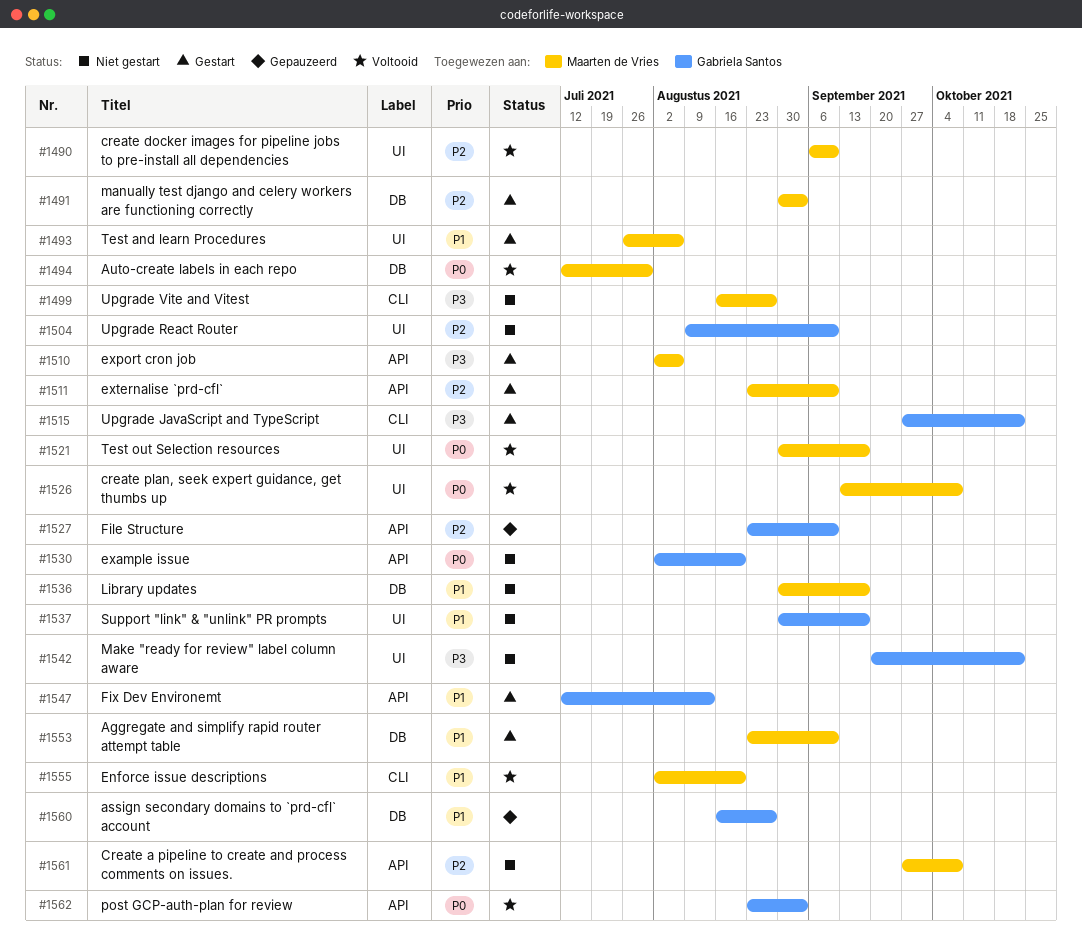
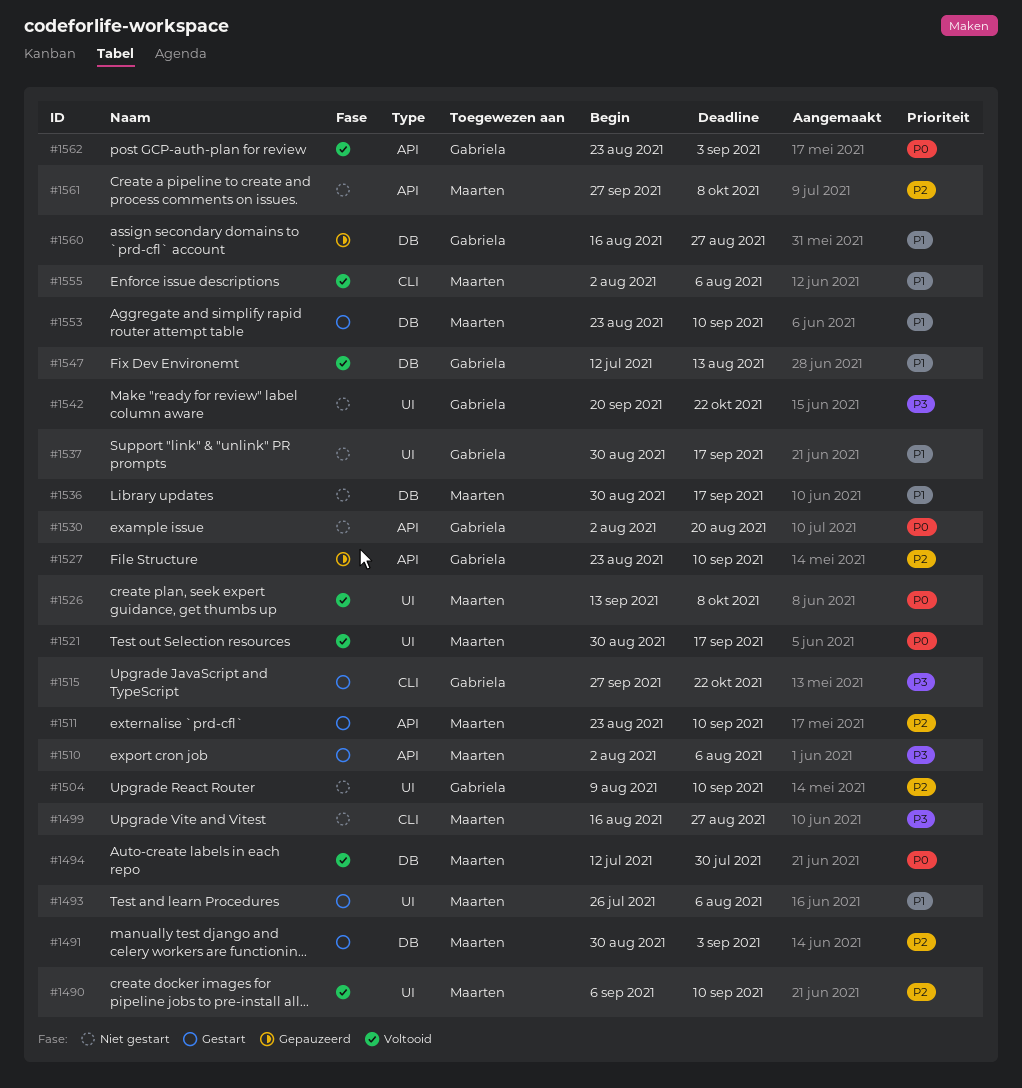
#1547, status: Gestart -> Voltooid
#1547, label: API -> DB
#1555, due: Aug 20 -> Aug 6

